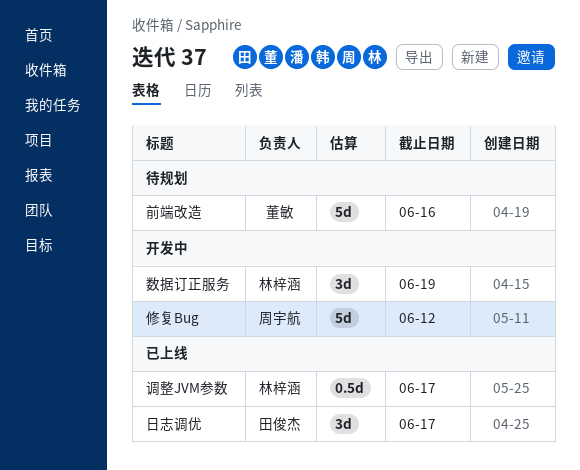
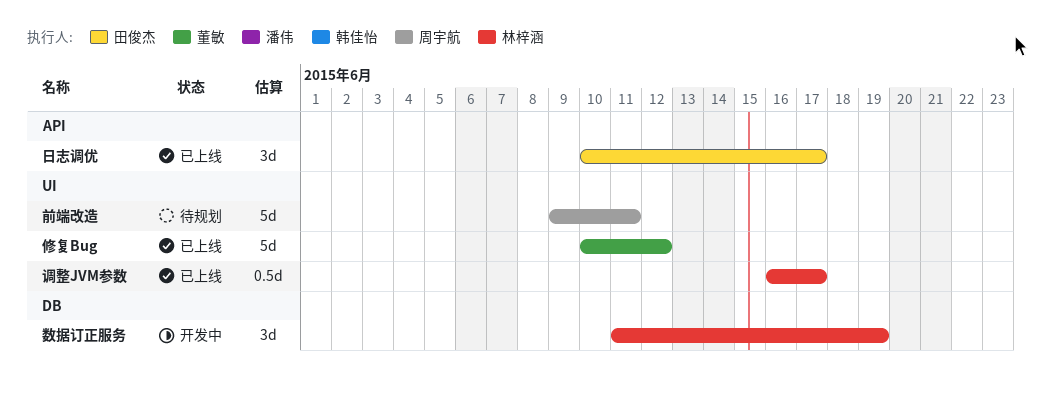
修复Bug, status: 开发中 -> 已上线
修复Bug, owner: 周宇航 -> 董敏
前端改造, owner: 董敏 -> 周宇航
前端改造, due: Jun 16 -> Jun 11

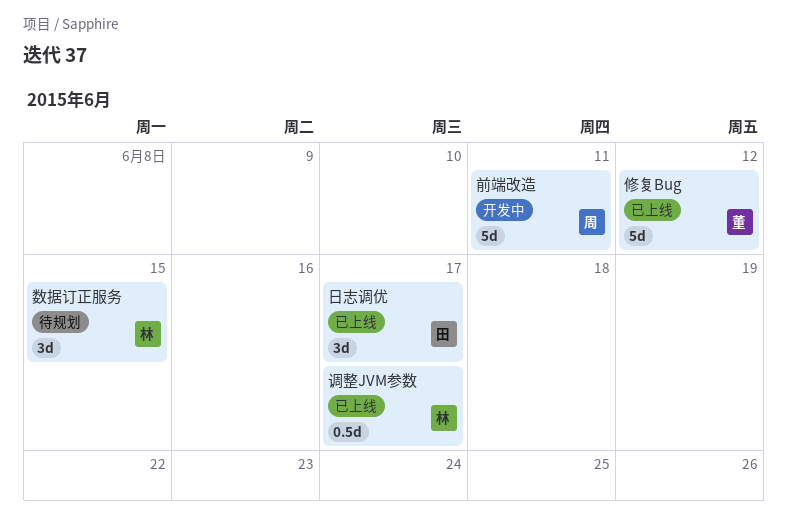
前端改造, status: 待规划 -> 开发中
数据订正服务, status: 开发中 -> 待规划
数据订正服务, due: Jun 19 -> Jun 15

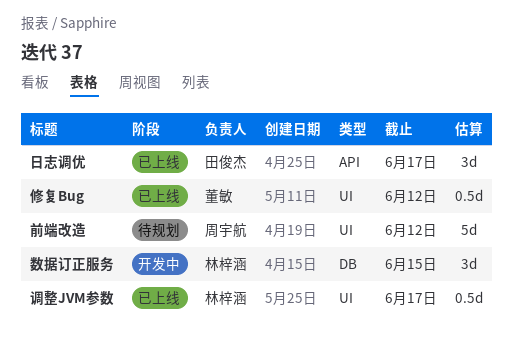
修复Bug, estimate: 5d -> 0.5d
前端改造, status: 开发中 -> 待规划
前端改造, due: Jun 11 -> Jun 12
数据订正服务, status: 待规划 -> 开发中

